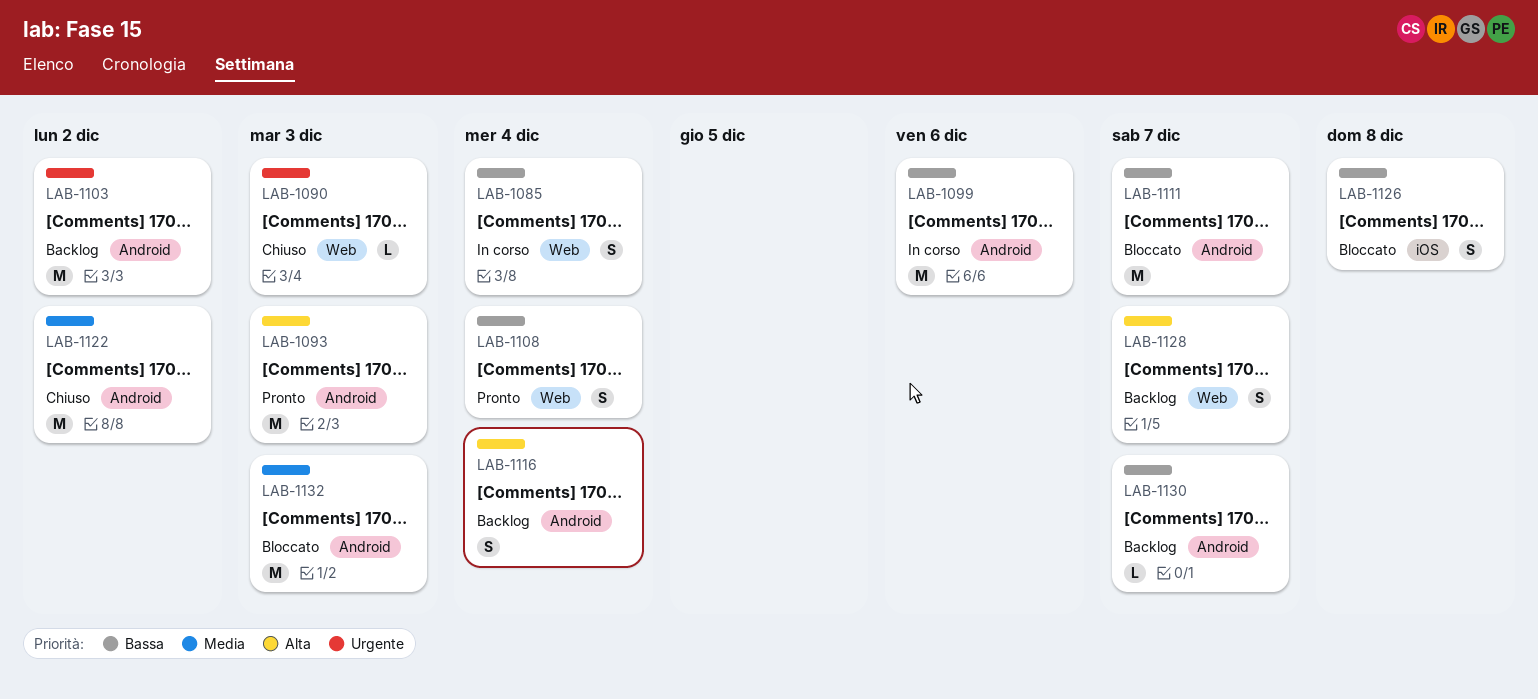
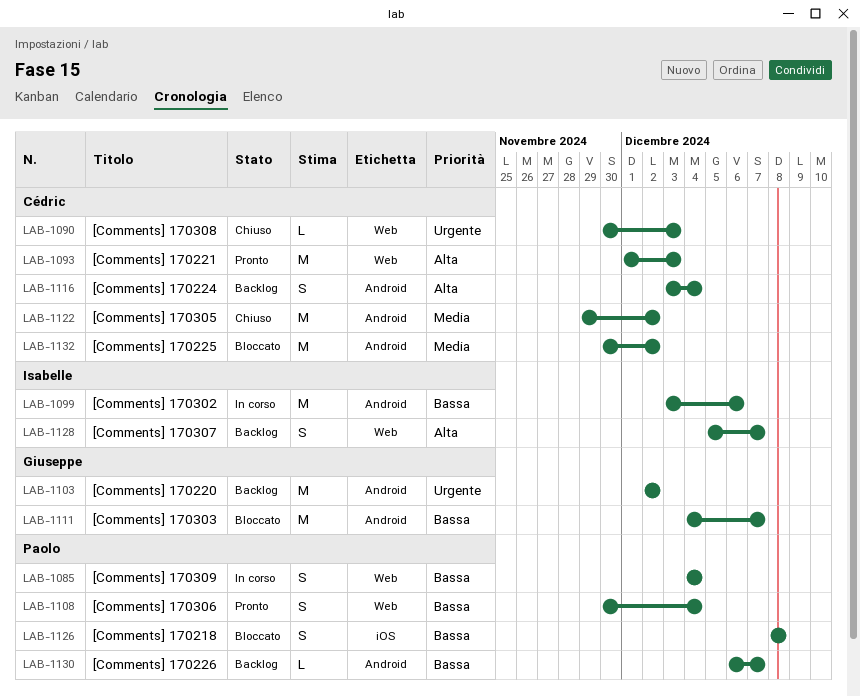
LAB-1093, label: Android -> Web
LAB-1132, due: Dec 3 -> Dec 2

